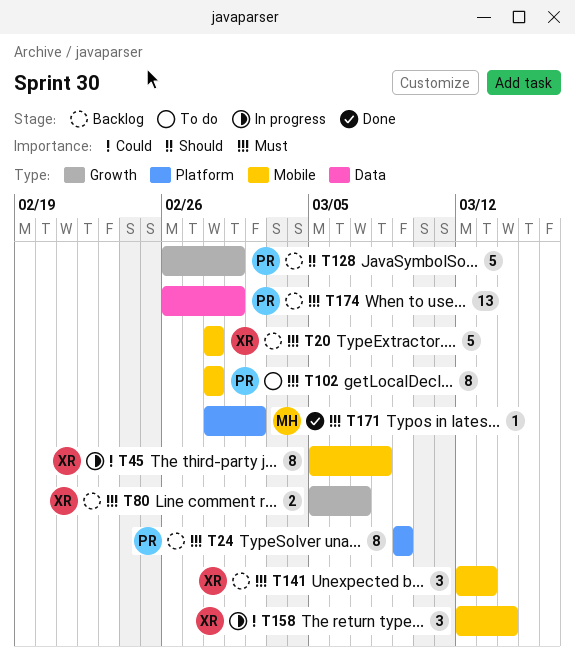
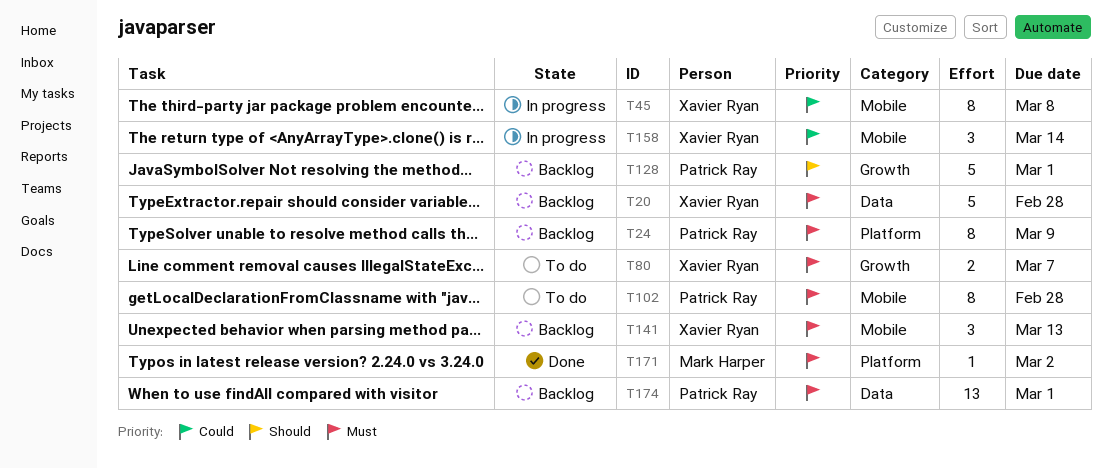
T20, label: Mobile -> Data
T80, status: Backlog -> To do

